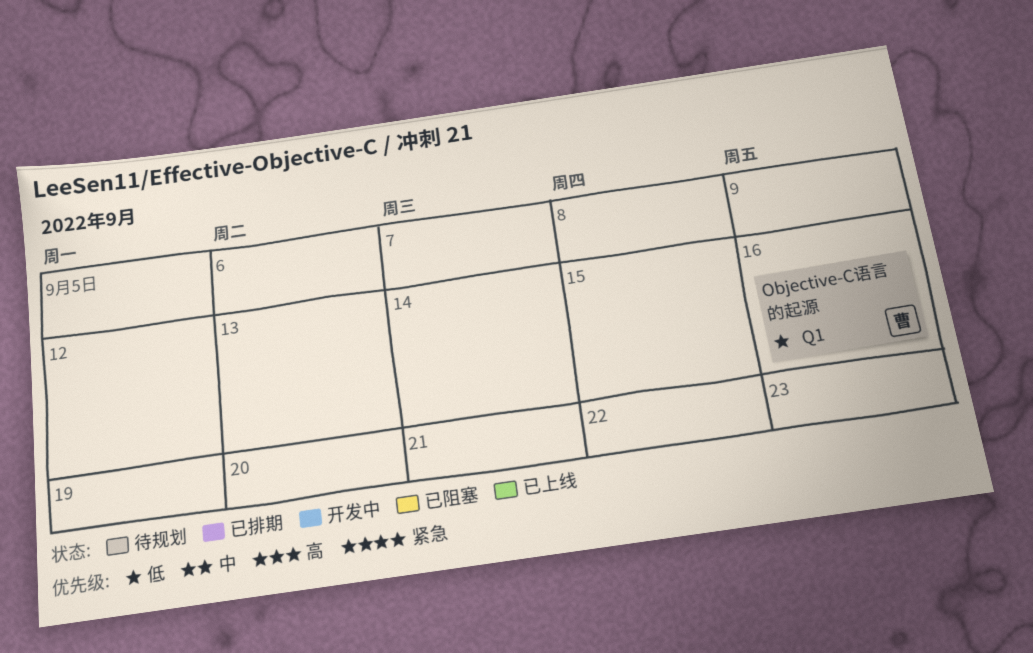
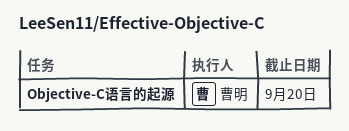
Objective-C语言的起源, due: Sep 16 -> Sep 20

